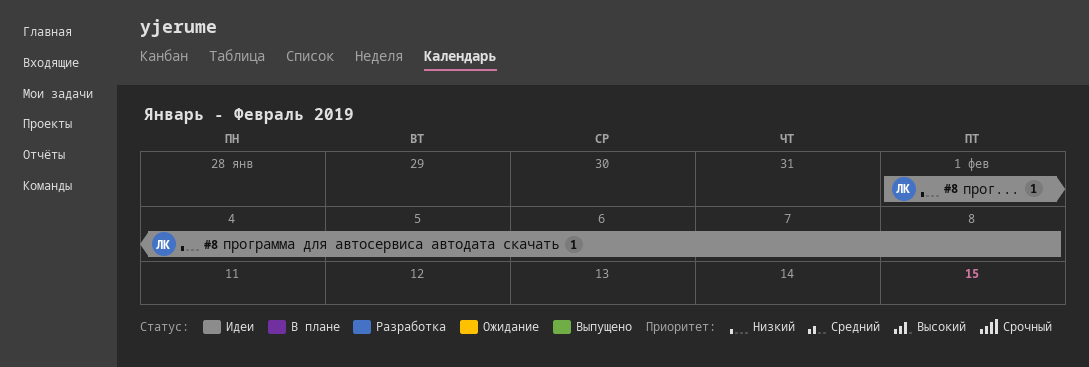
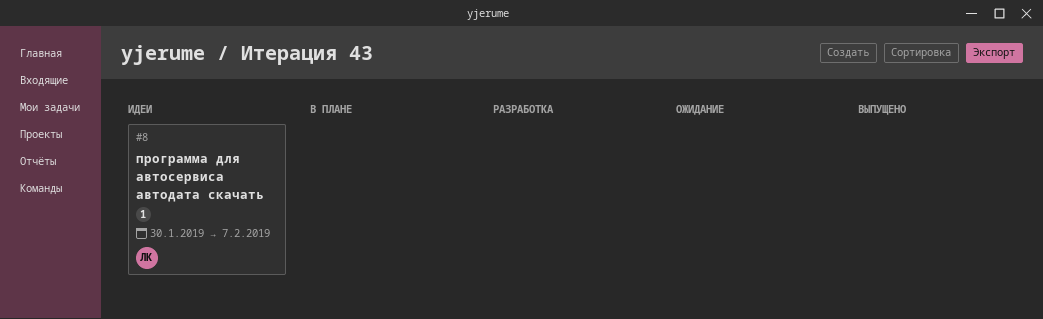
#8, start: Feb 1 -> Jan 30
#8, due: Feb 8 -> Feb 7

